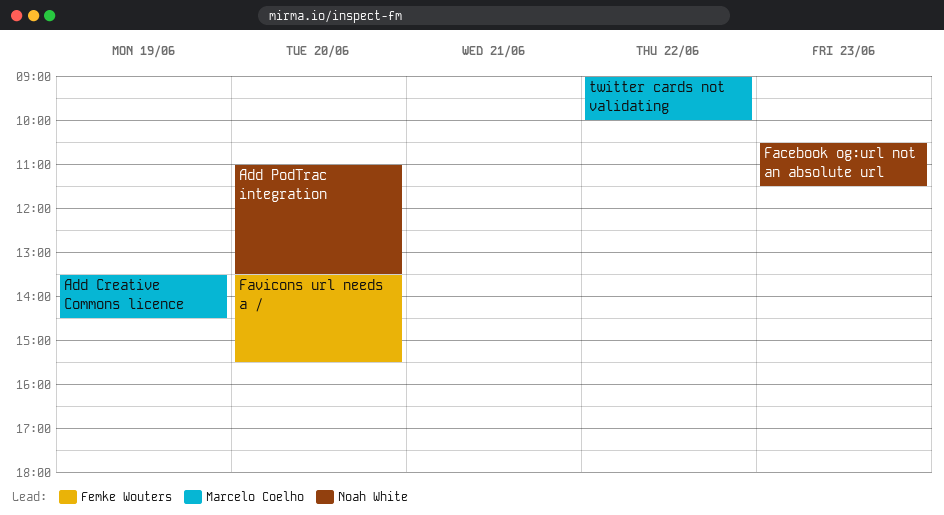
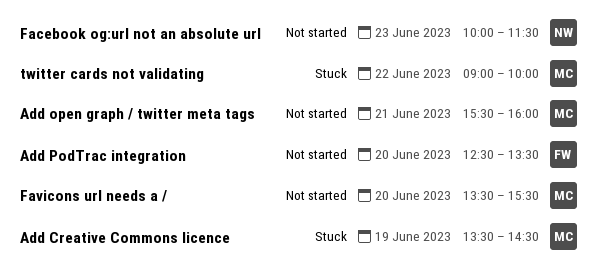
Add open graph / twitter meta tags: none -> present
Add PodTrac integration, owner: Noah White -> Femke Wouters
Add PodTrac integration, begins: 11:00 -> 12:30
Facebook og:url not an absolute url, begins: 10:30 -> 10:00
Favicons url needs a /, owner: Femke Wouters -> Marcelo Coelho

